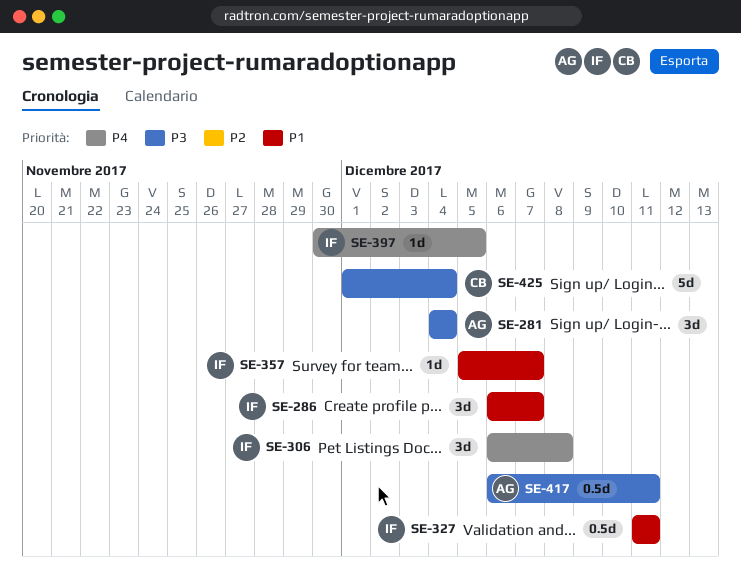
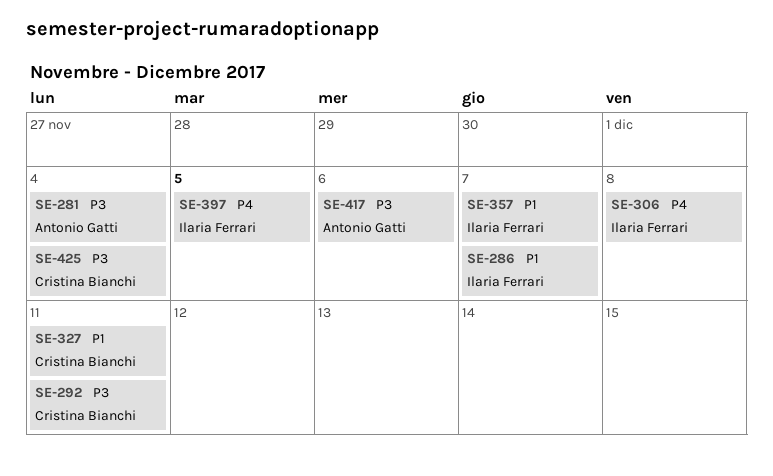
SE-292: none -> present
SE-327, owner: Ilaria Ferrari -> Cristina Bianchi
SE-417, due: Dec 11 -> Dec 6

